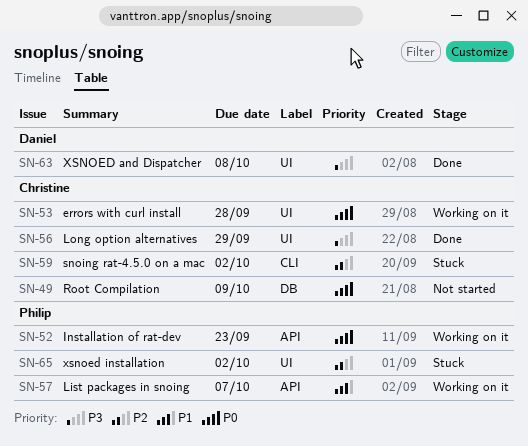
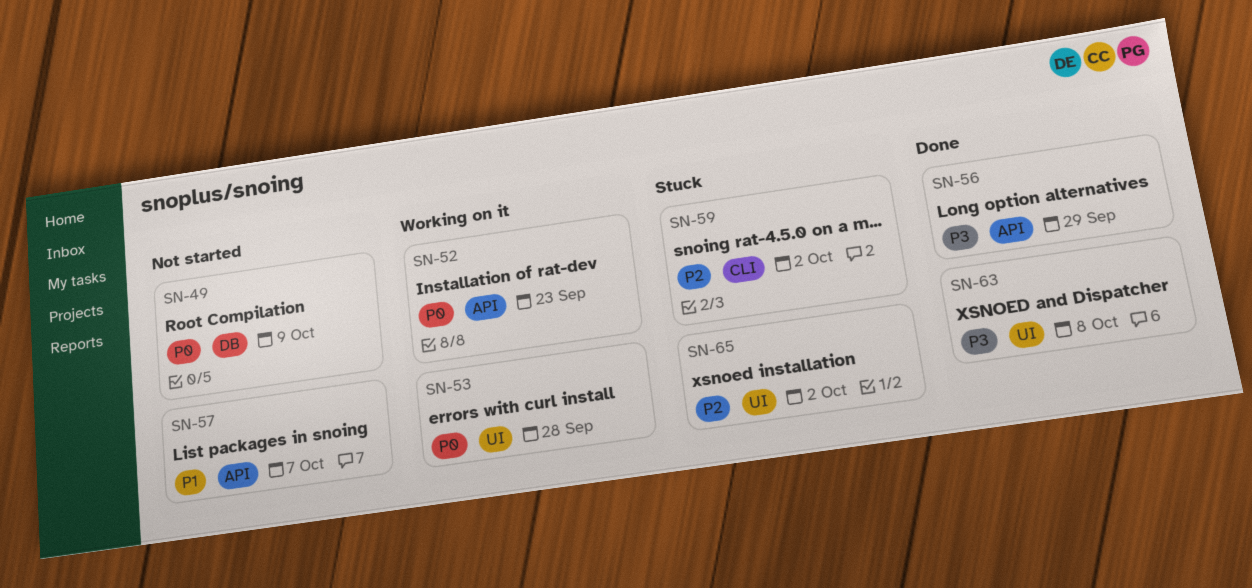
SN-56, label: UI -> API
SN-57, status: Working on it -> Not started

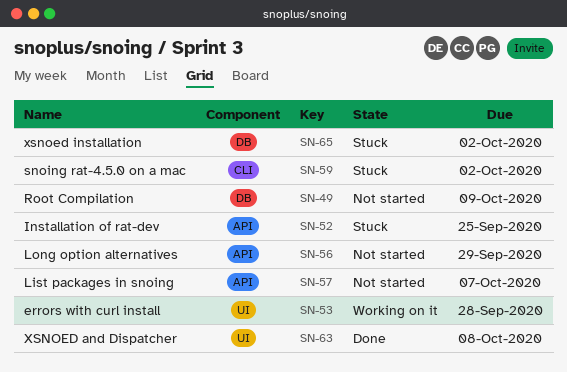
SN-52, status: Working on it -> Stuck
SN-52, due: Sep 23 -> Sep 25
SN-56, status: Done -> Not started
SN-65, label: UI -> DB

